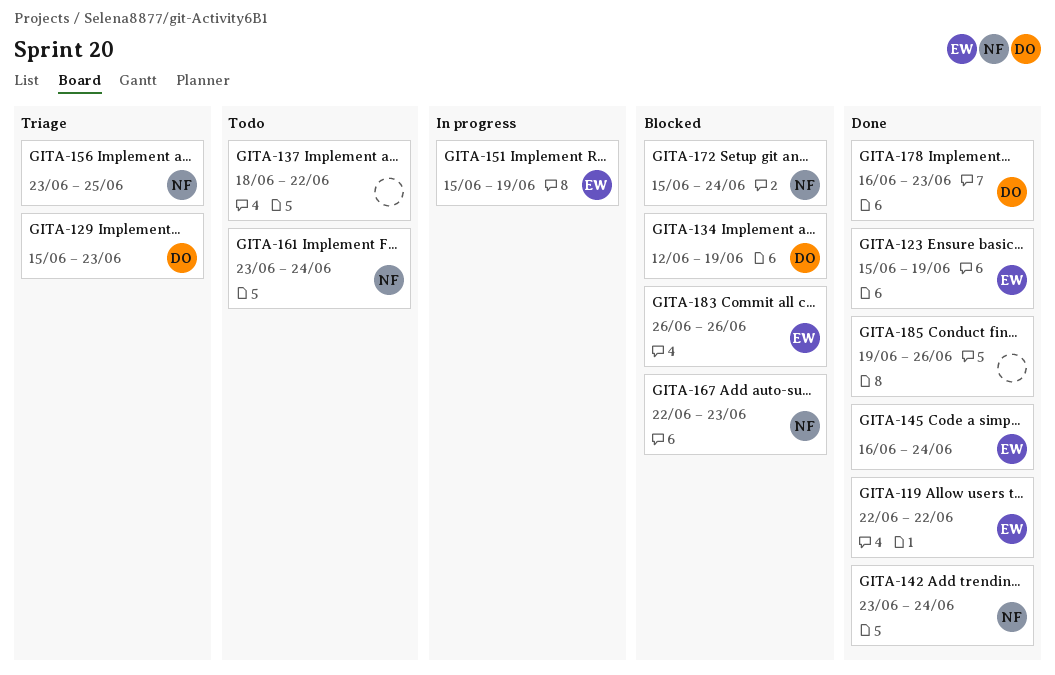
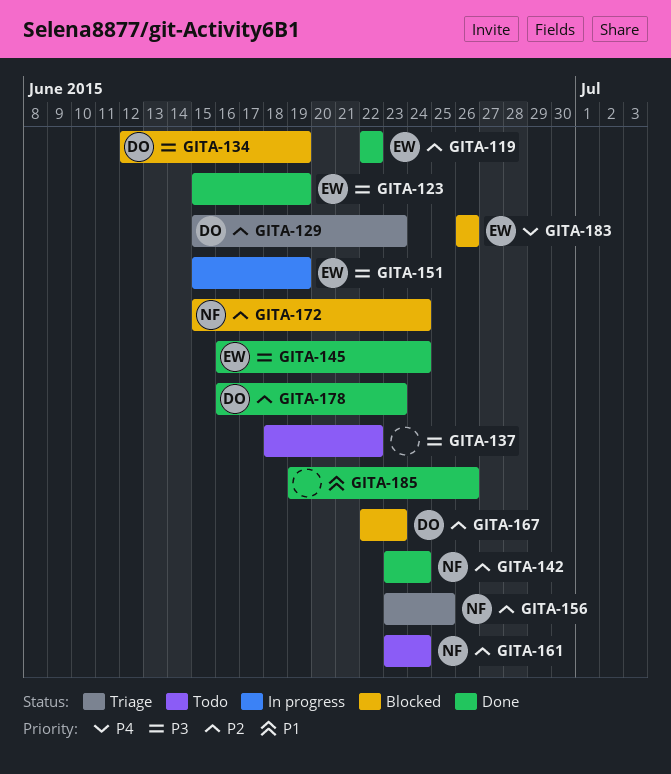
GITA-167, owner: NF -> DO

